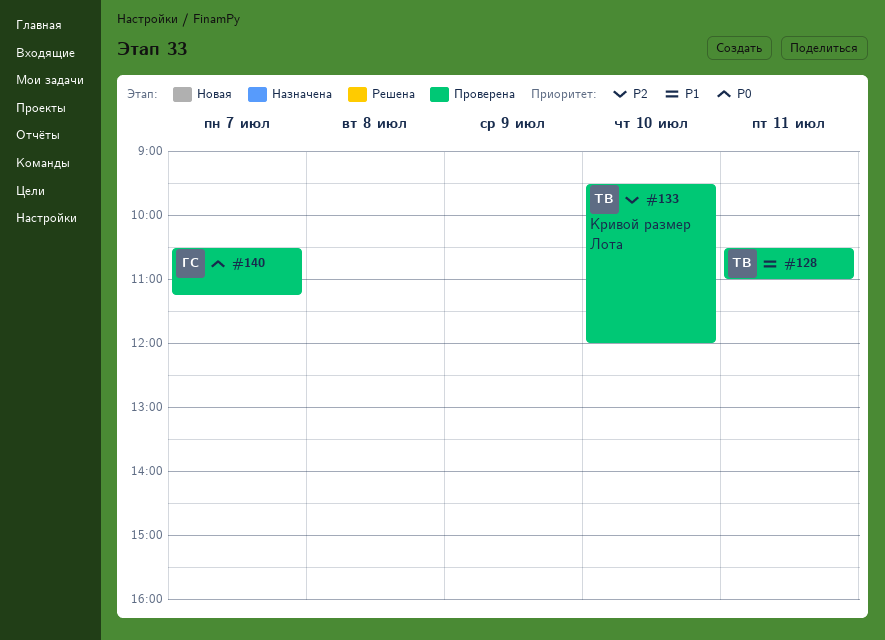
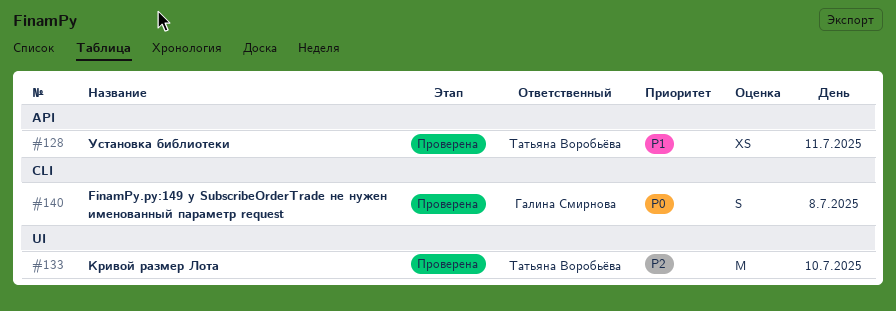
#140, day: Jul 7 -> Jul 8

